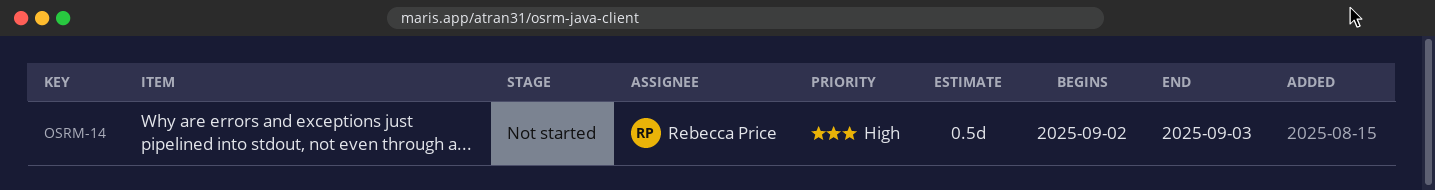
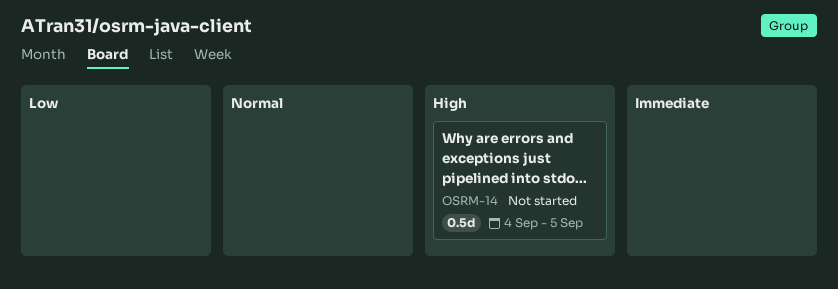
OSRM-14, start: Sep 2 -> Sep 4
OSRM-14, due: Sep 3 -> Sep 5

